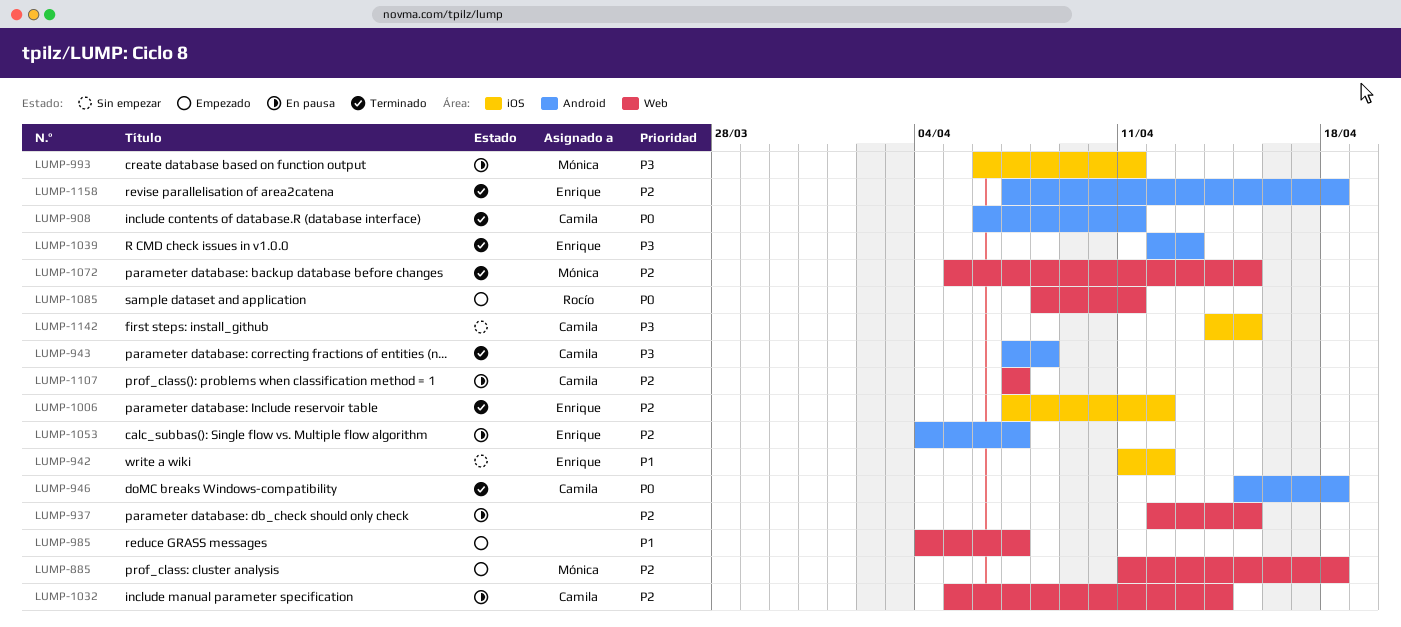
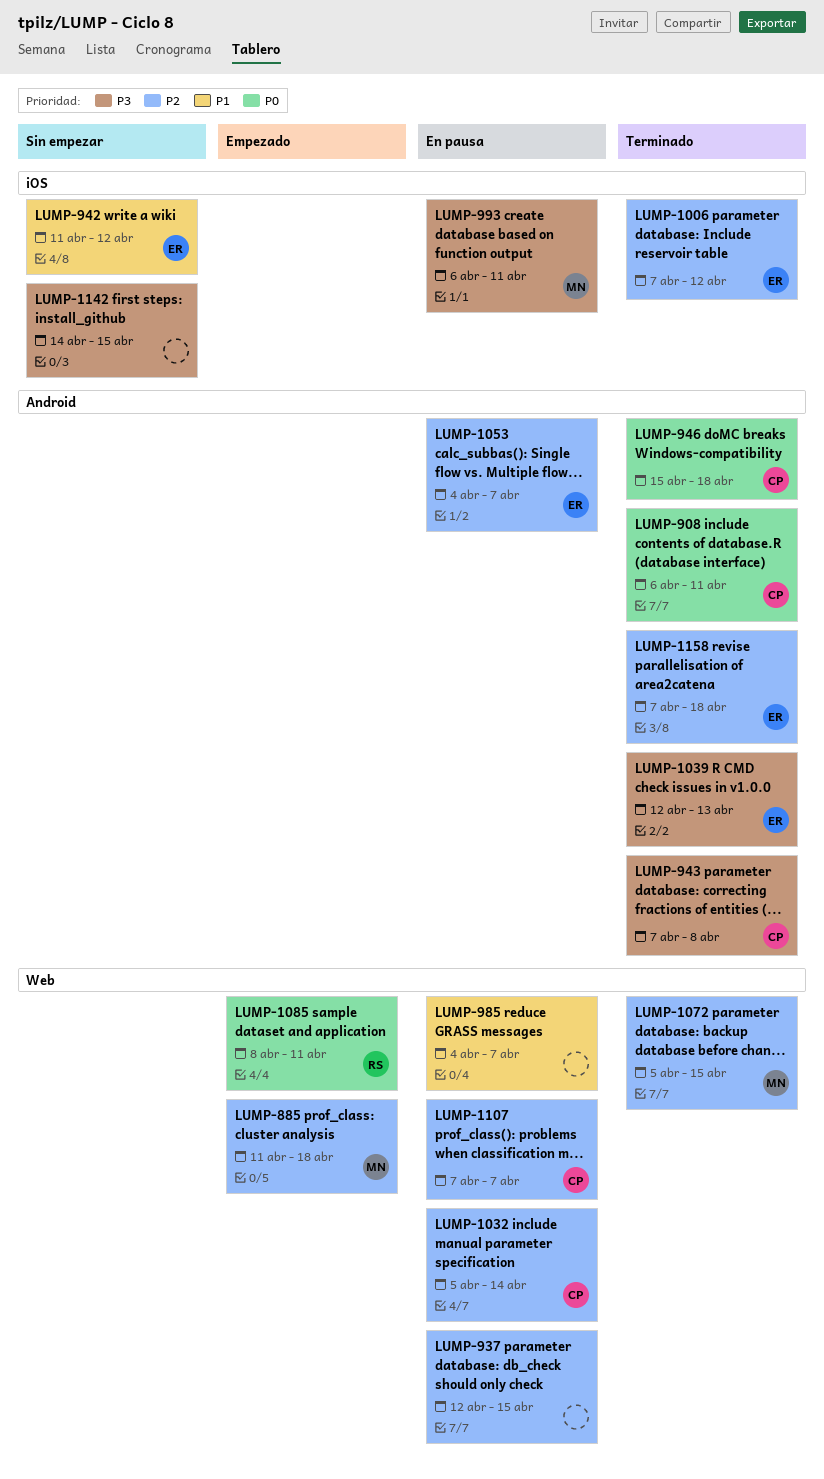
LUMP-985, status: Empezado -> En pausa
LUMP-1142, owner: Camila -> none

